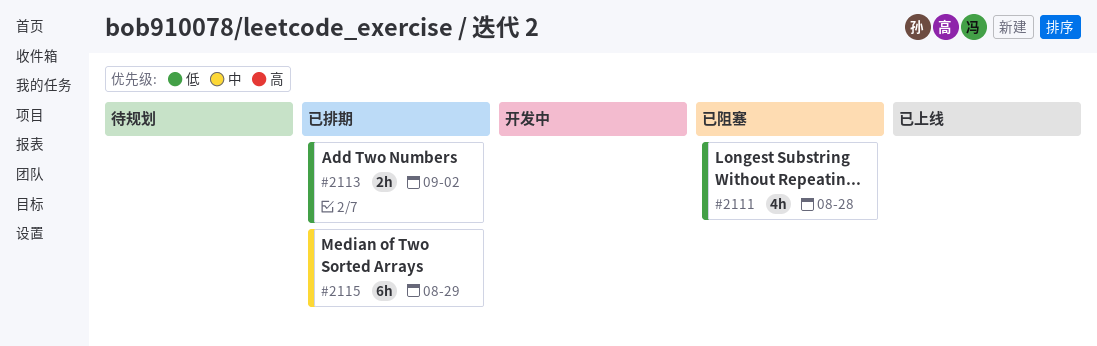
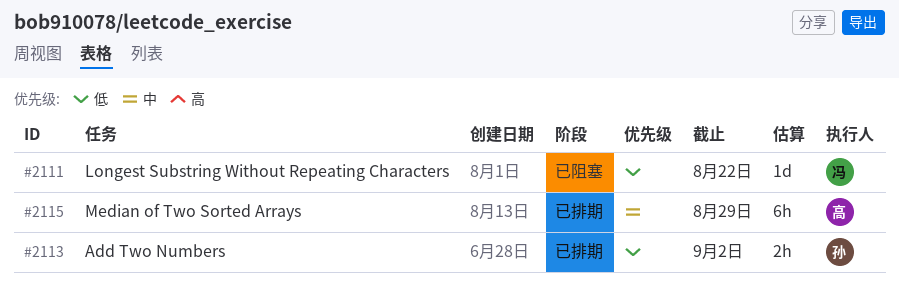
#2111, estimate: 4h -> 1d
#2111, due: Aug 28 -> Aug 22

